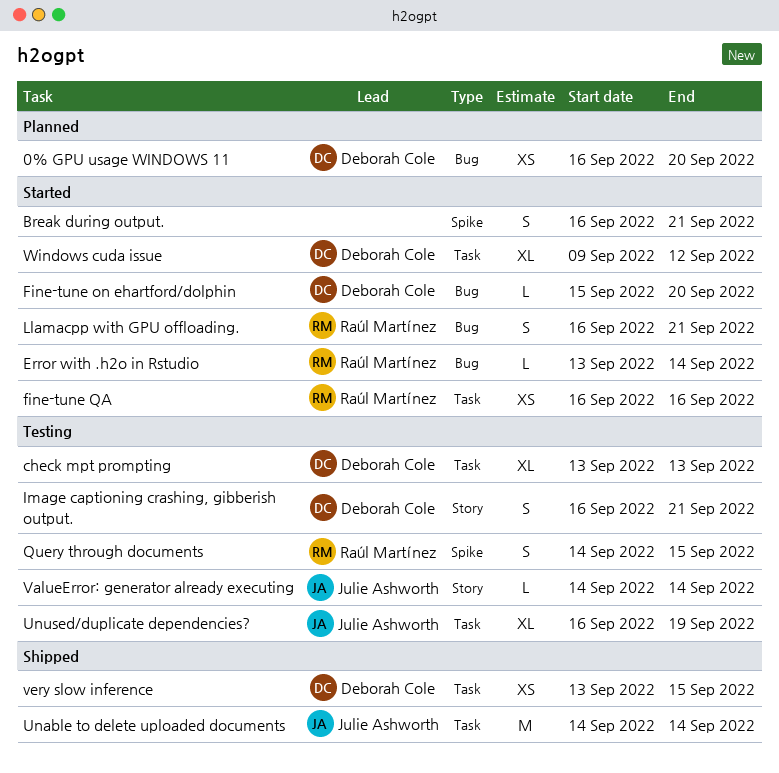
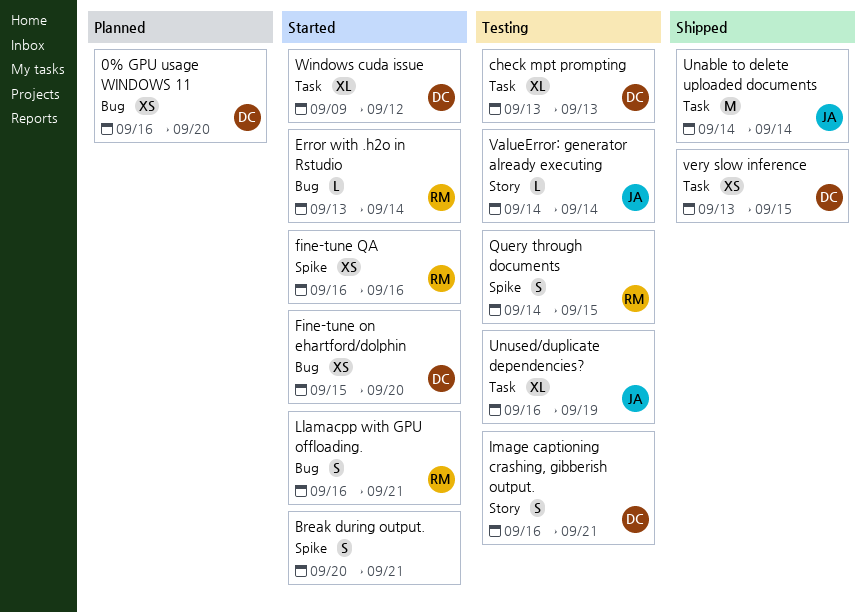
Break during output., start: Sep 16 -> Sep 20
Fine-tune on ehartford/dolphin, estimate: L -> XS
fine-tune QA, label: Task -> Spike

